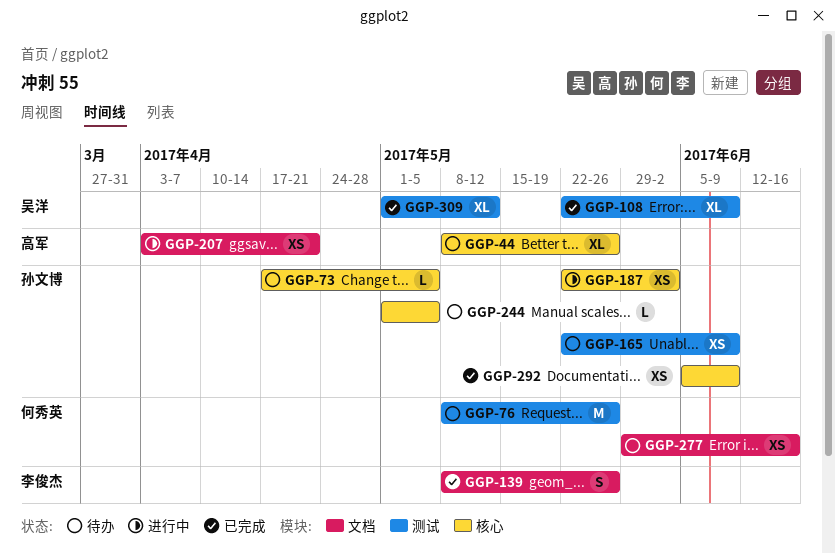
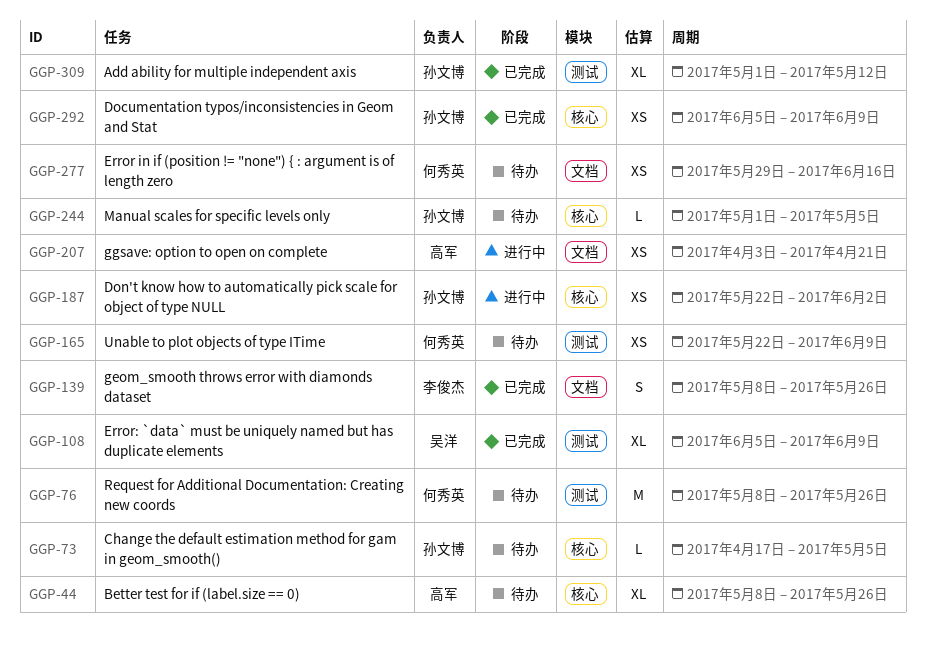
GGP-108, start: May 22 -> Jun 5
GGP-165, owner: 孙文博 -> 何秀英
GGP-309, owner: 吴洋 -> 孙文博

